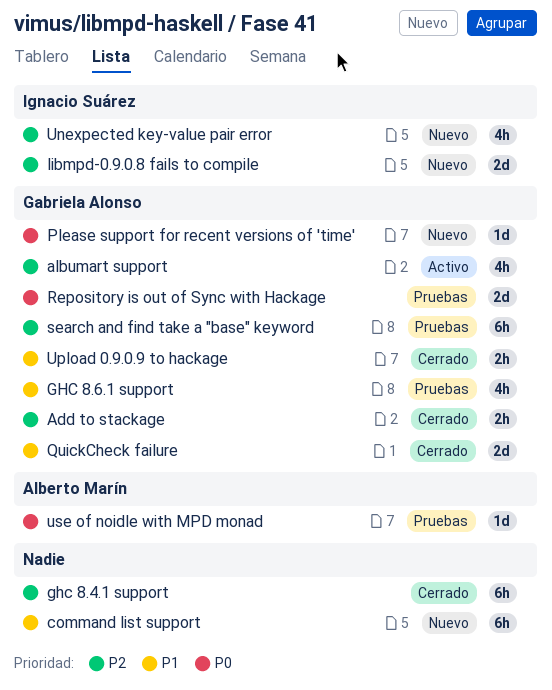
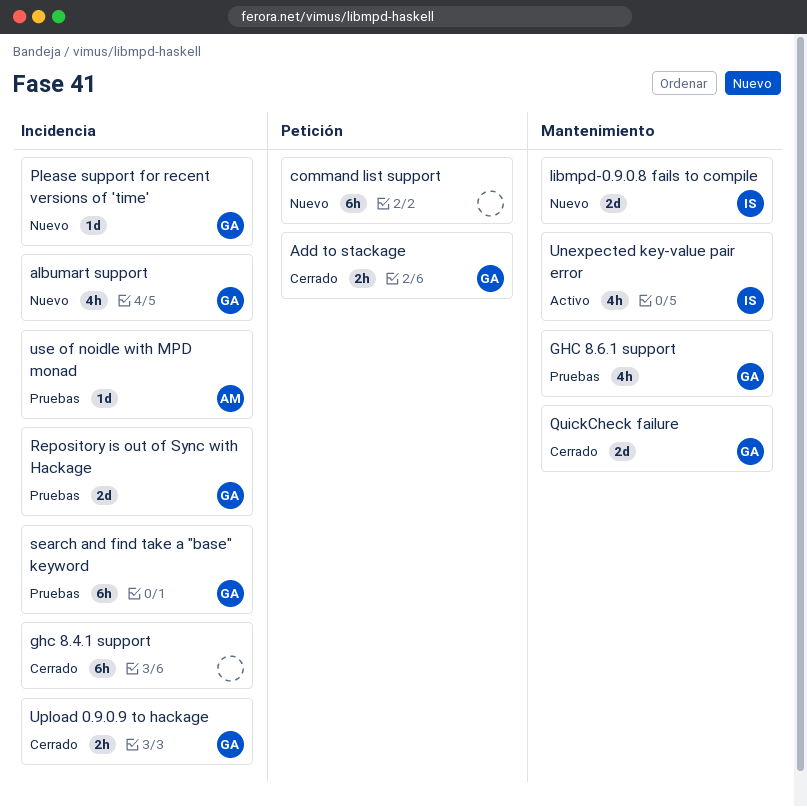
albumart support, status: Activo -> Nuevo
Unexpected key-value pair error, status: Nuevo -> Activo

